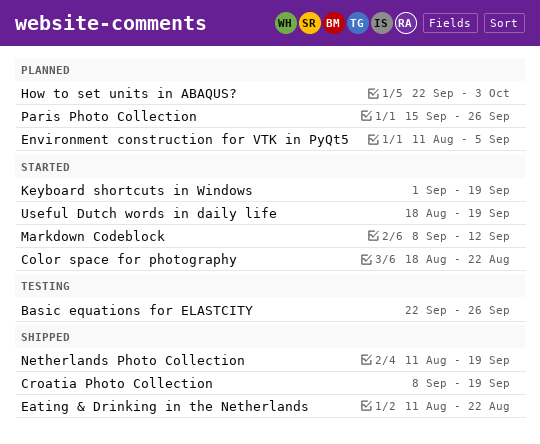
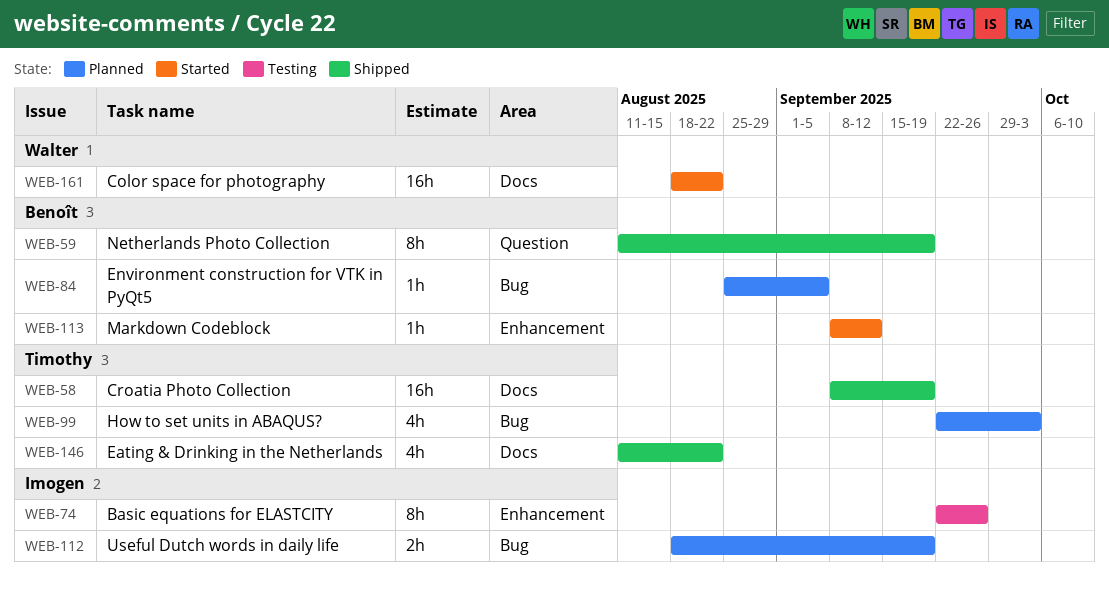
Environment construction for VTK in PyQt5, start: Aug 11 -> Aug 25
Keyboard shortcuts in Windows: present -> none
Paris Photo Collection: present -> none
Useful Dutch words in daily life, status: Started -> Planned

